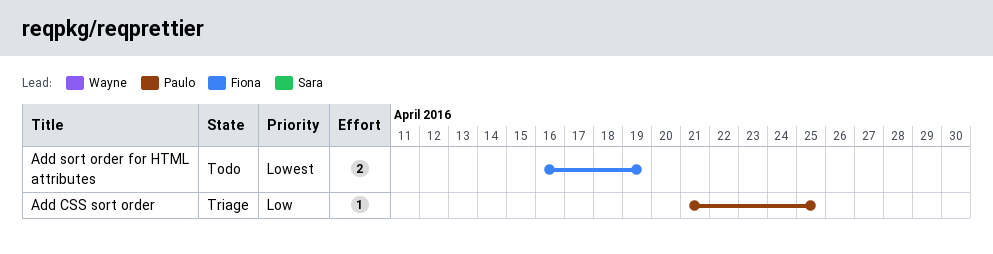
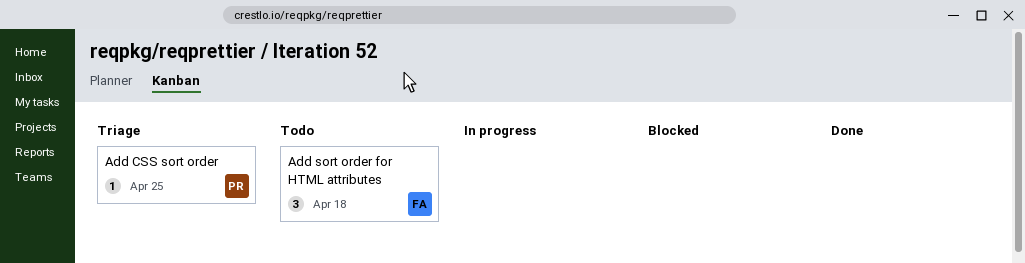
Add sort order for HTML attributes, estimate: 2 -> 3
Add sort order for HTML attributes, due: Apr 19 -> Apr 18

